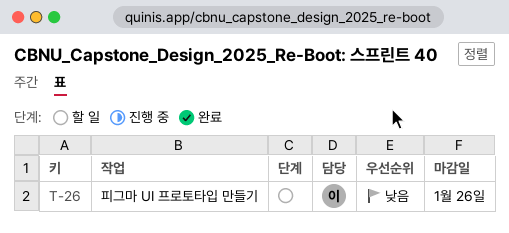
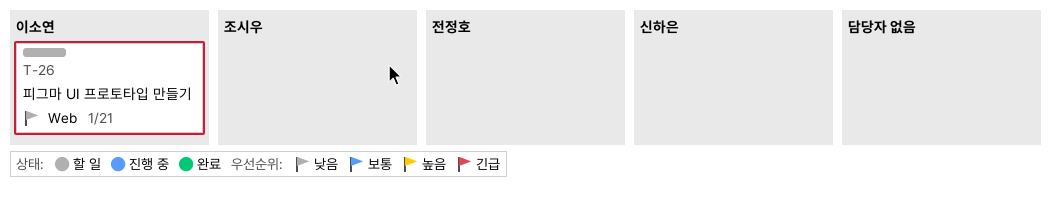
T-26, due: Jan 26 -> Jan 21

